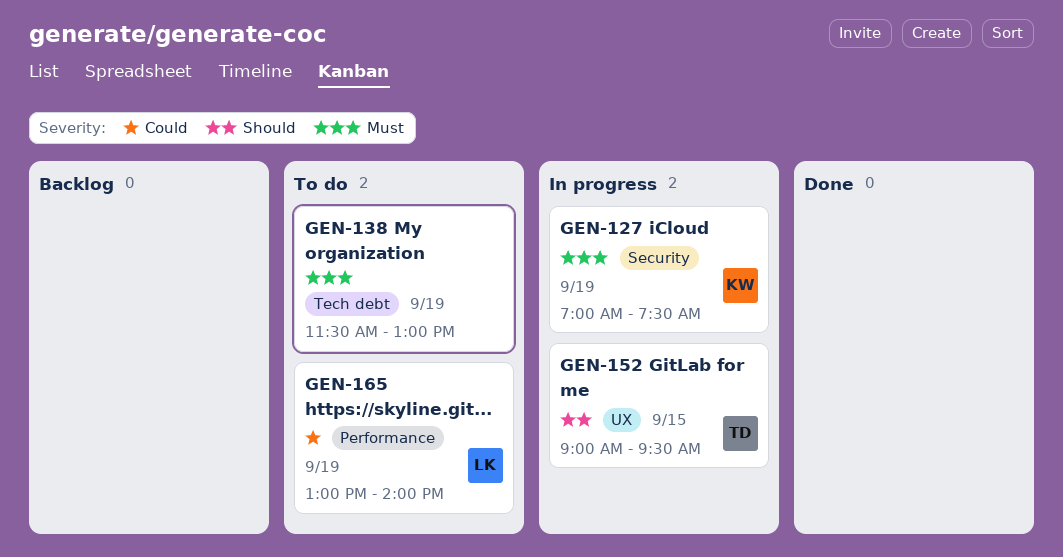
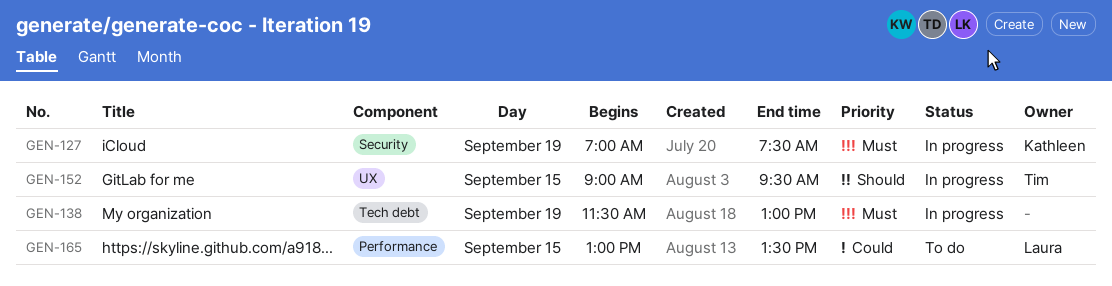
GEN-138, status: To do -> In progress
GEN-165, day: Sep 19 -> Sep 15
GEN-165, ends: 14:00 -> 13:30

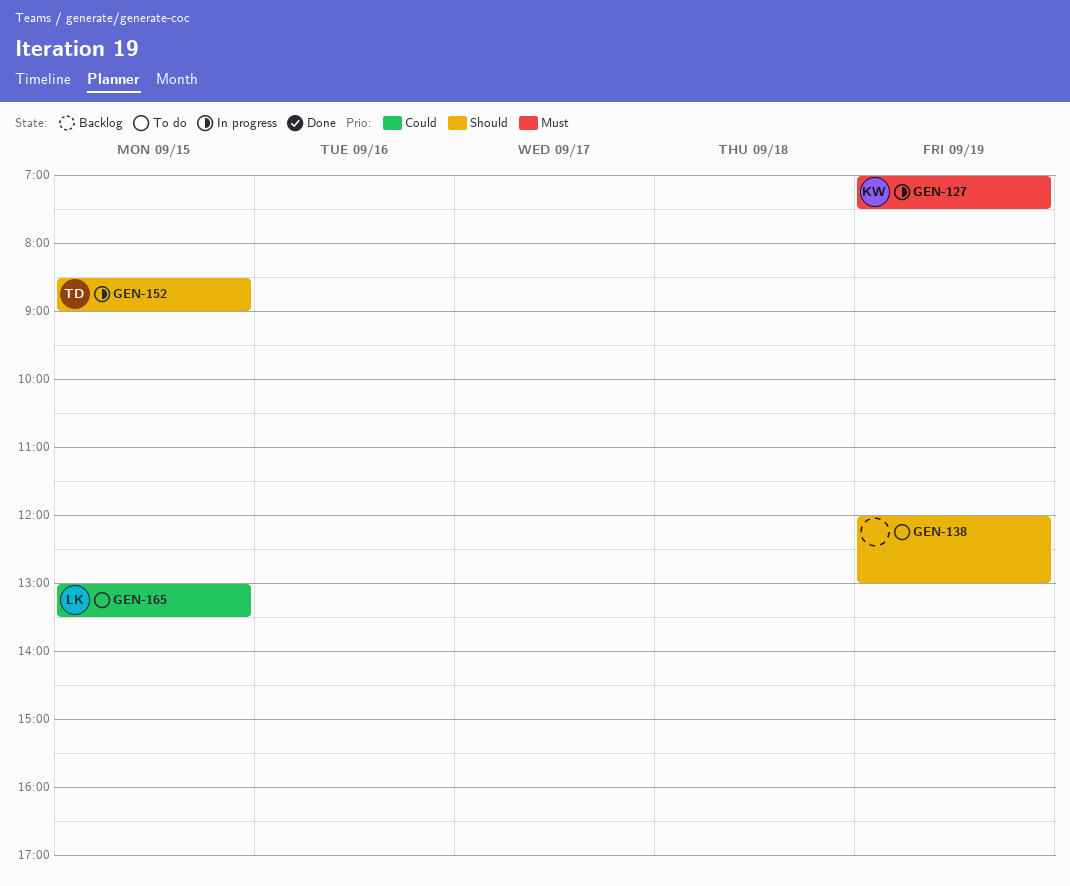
GEN-138, status: In progress -> To do
GEN-138, priority: Must -> Should
GEN-138, begins: 11:30 -> 12:00
GEN-152, begins: 09:00 -> 08:30
GEN-152, ends: 09:30 -> 09:00

